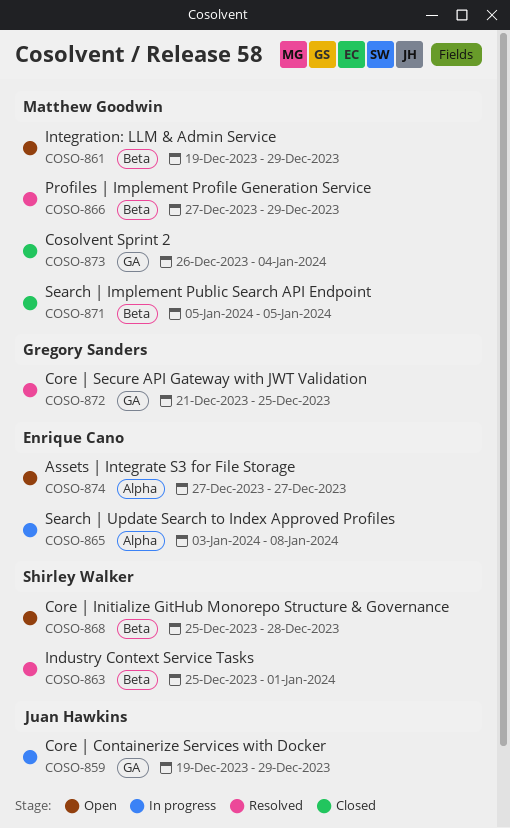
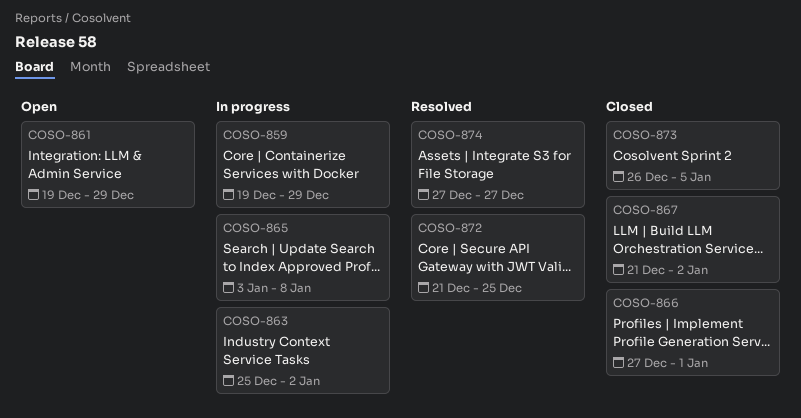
COSO-863, status: Resolved -> In progress
COSO-863, due: Jan 1 -> Jan 2
COSO-866, status: Resolved -> Closed
COSO-866, due: Dec 29 -> Jan 1
COSO-867: none -> present
COSO-868: present -> none
COSO-871: present -> none
COSO-873, due: Jan 4 -> Jan 5
COSO-874, status: Open -> Resolved

